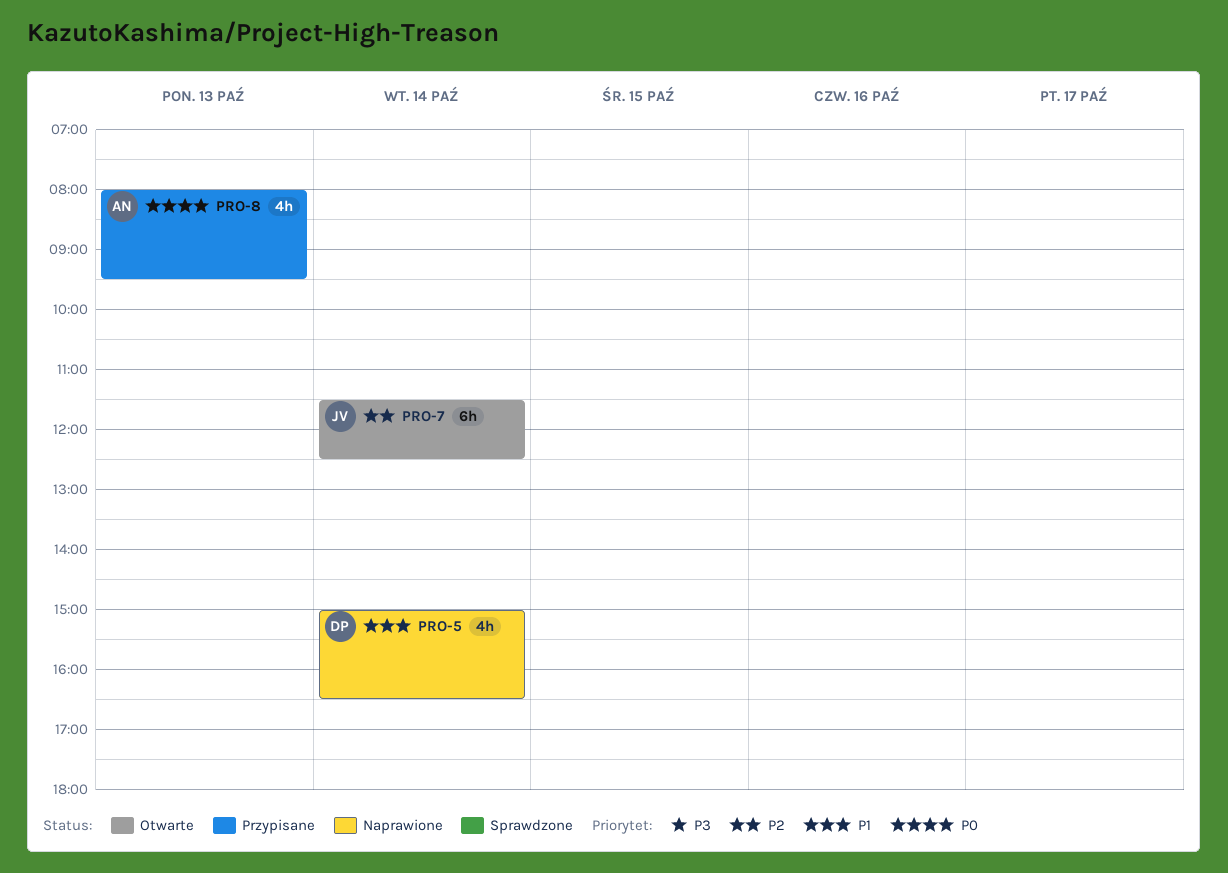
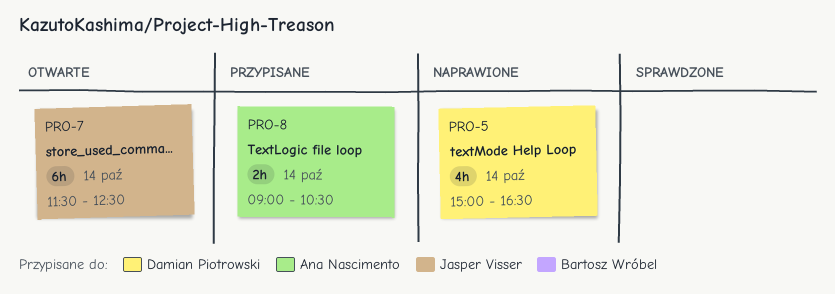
PRO-8, estimate: 4h -> 2h
PRO-8, day: Oct 13 -> Oct 14
PRO-8, begins: 08:00 -> 09:00
PRO-8, ends: 09:30 -> 10:30

